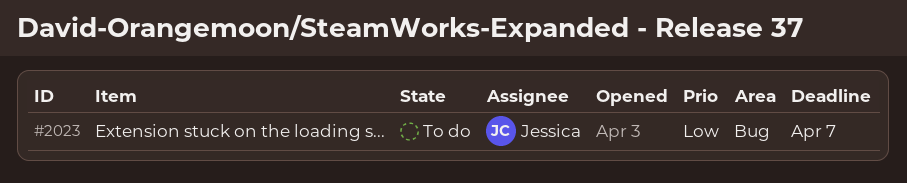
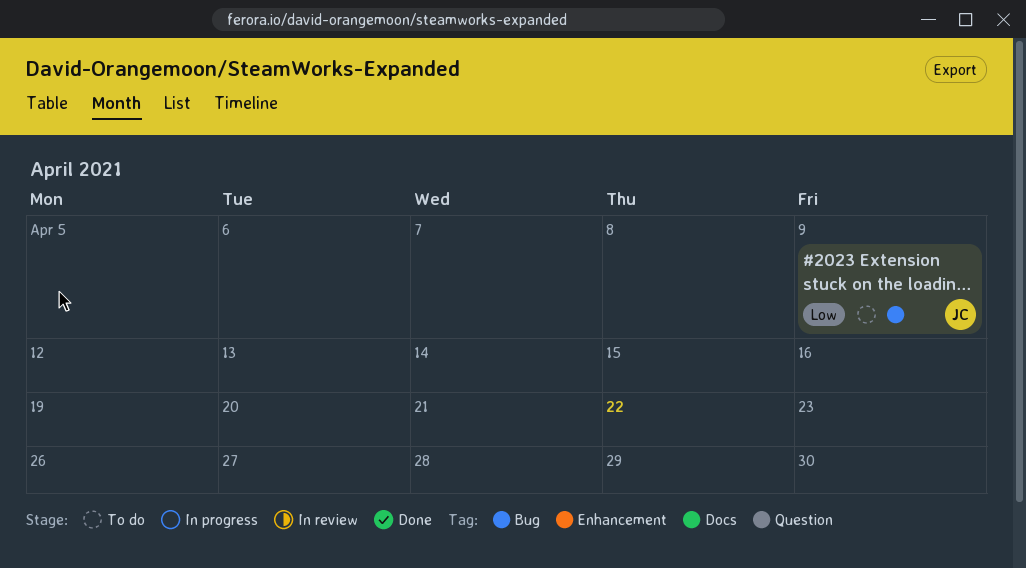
#2023, due: Apr 7 -> Apr 9

